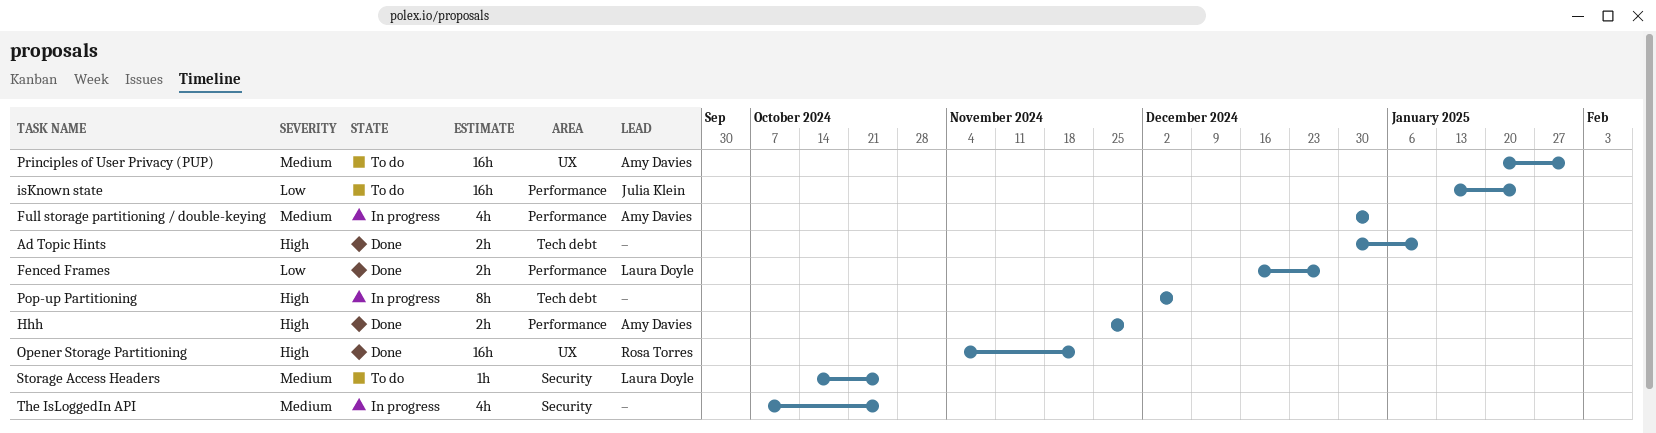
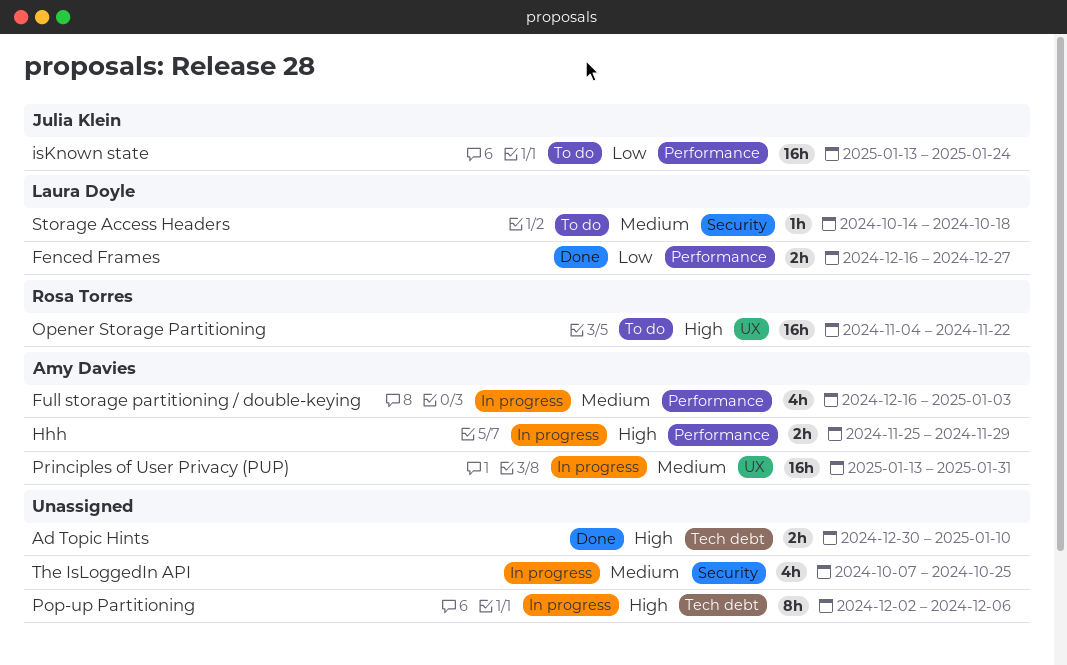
Full storage partitioning / double-keying, start: Dec 30 -> Dec 16
Hhh, status: Done -> In progress
Opener Storage Partitioning, status: Done -> To do
Principles of User Privacy (PUP), status: To do -> In progress
Principles of User Privacy (PUP), start: Jan 20 -> Jan 13
Storage Access Headers, due: Oct 25 -> Oct 18

